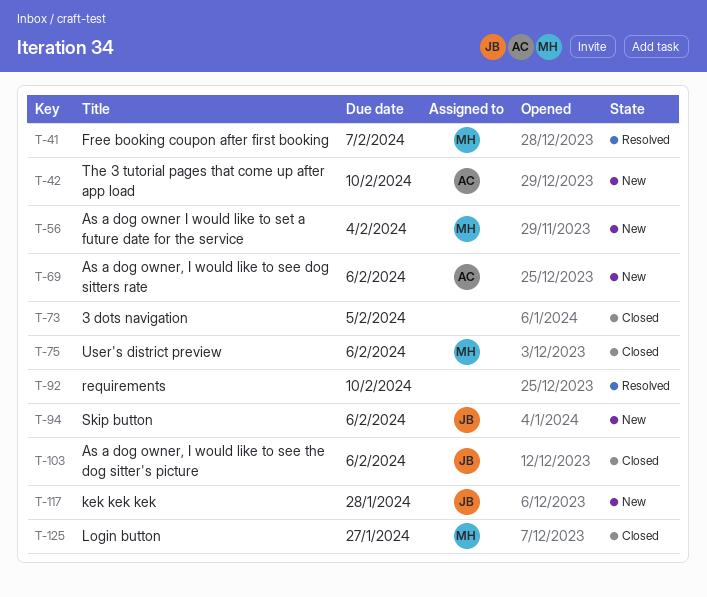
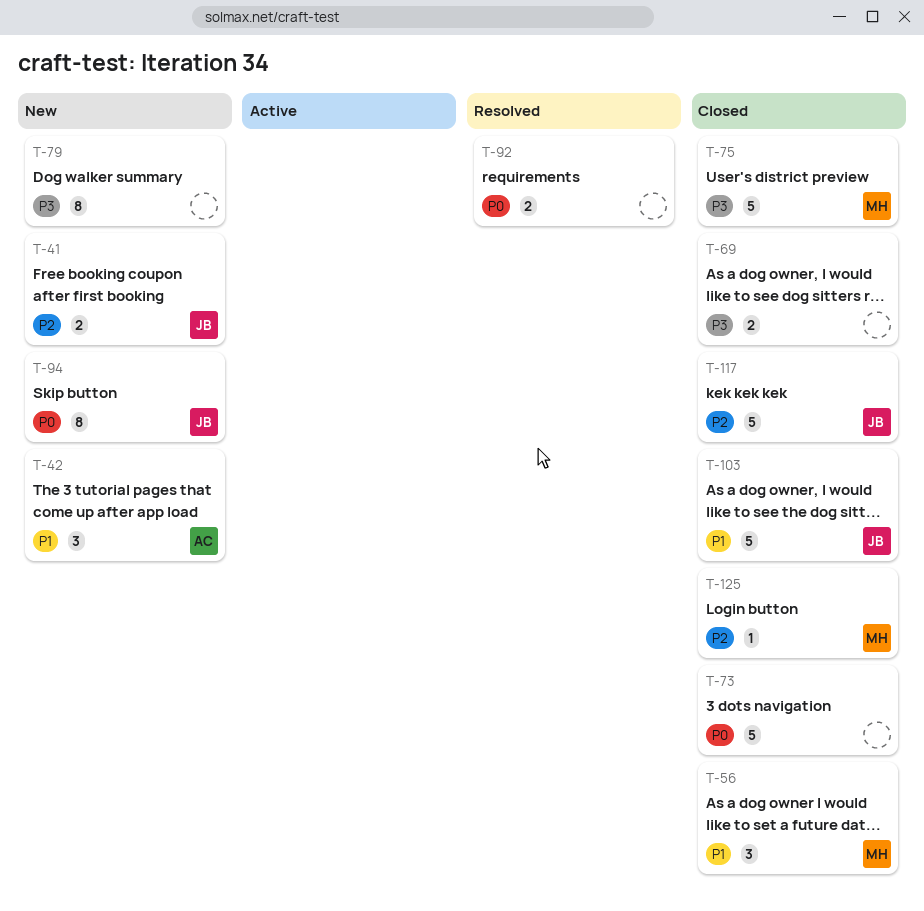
T-41, status: Resolved -> New
T-41, owner: MH -> JB
T-56, status: New -> Closed
T-69, status: New -> Closed
T-69, owner: AC -> none
T-79: none -> present
T-117, status: New -> Closed

